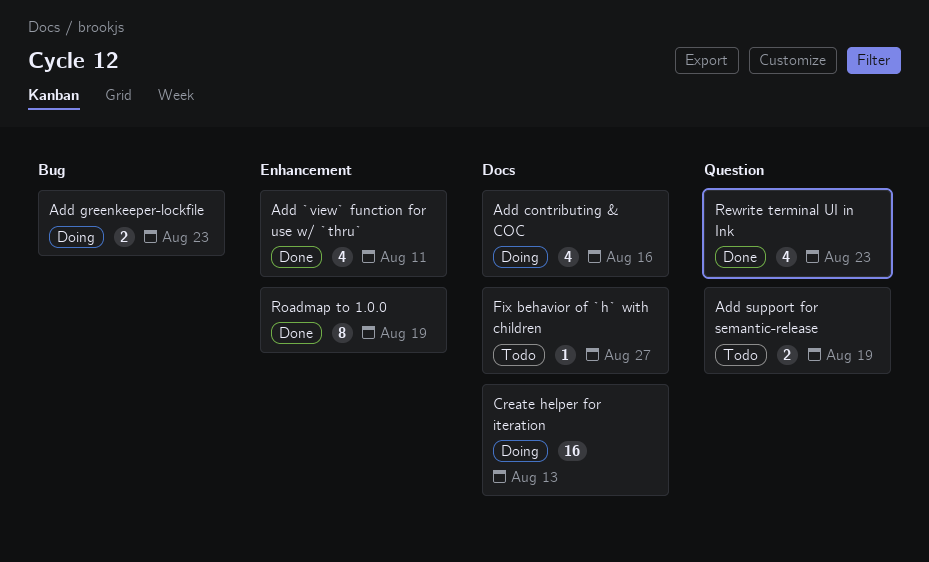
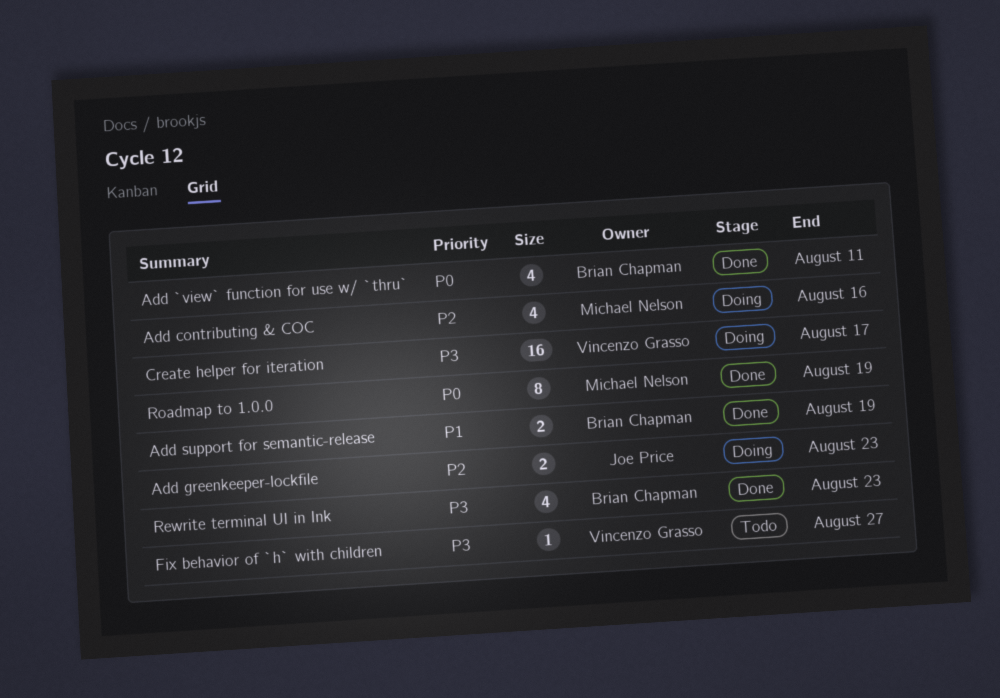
Add support for semantic-release, status: Todo -> Done
Create helper for iteration, due: Aug 13 -> Aug 17

